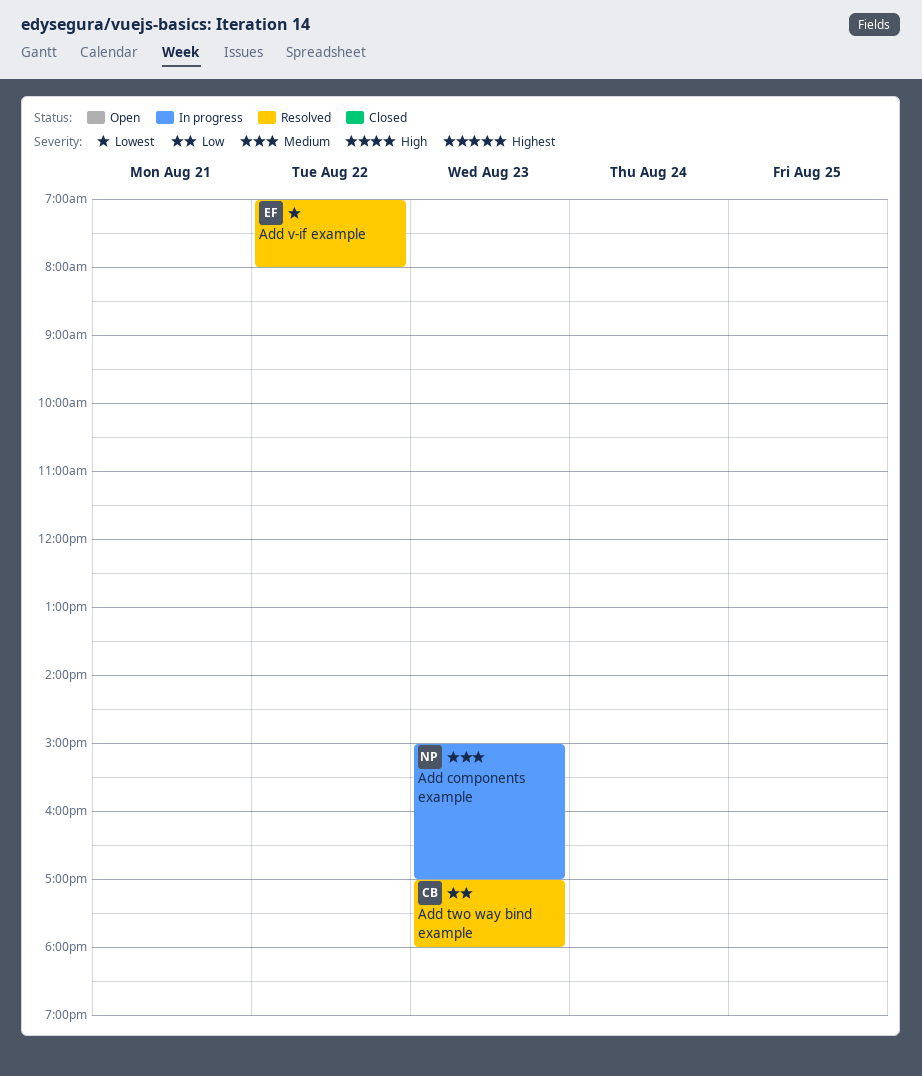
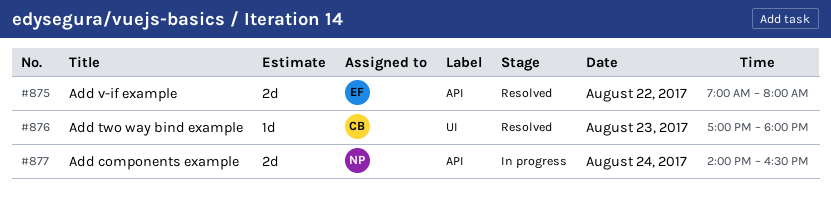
Add components example, day: Aug 23 -> Aug 24
Add components example, begins: 15:00 -> 14:00
Add components example, ends: 17:00 -> 16:30

